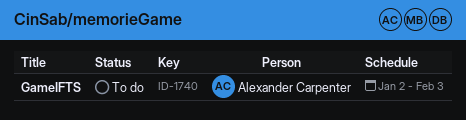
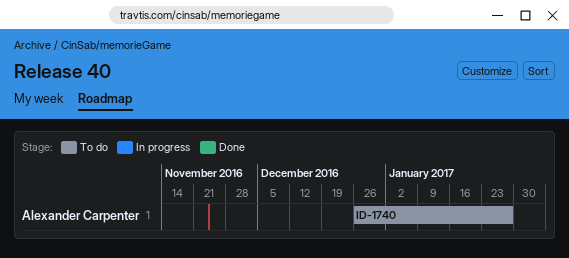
ID-1740, start: Jan 2 -> Dec 26
ID-1740, due: Feb 3 -> Jan 27

